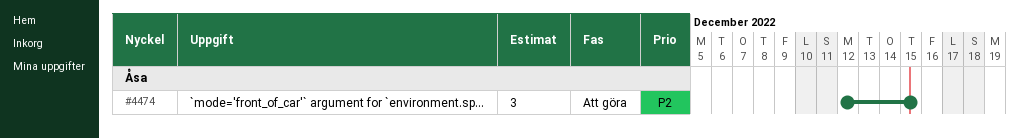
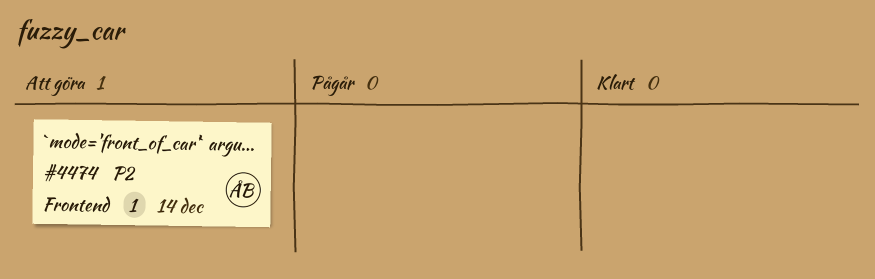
#4474, estimate: 3 -> 1
#4474, due: Dec 15 -> Dec 14

